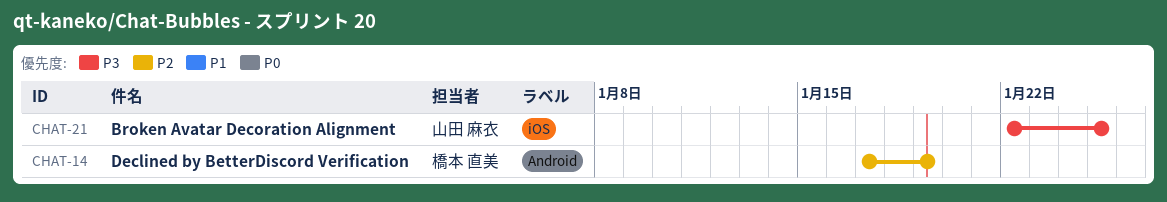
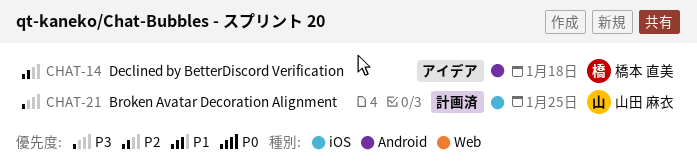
CHAT-14, due: Jan 19 -> Jan 18

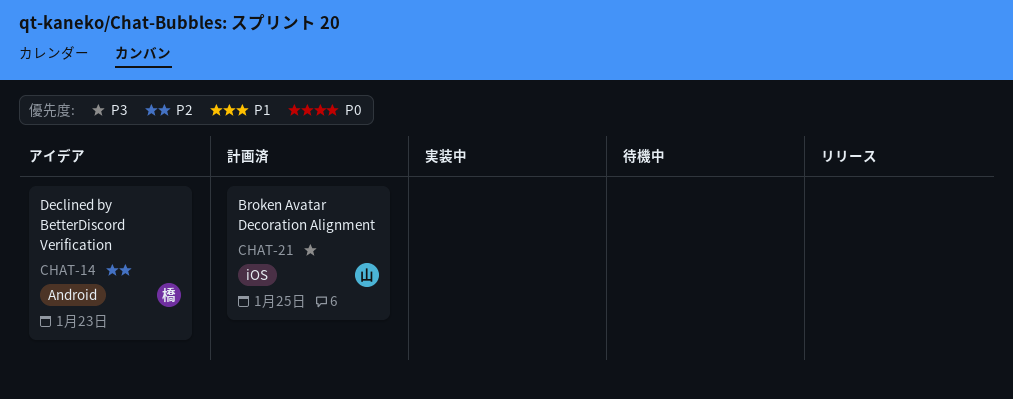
CHAT-14, due: Jan 18 -> Jan 23

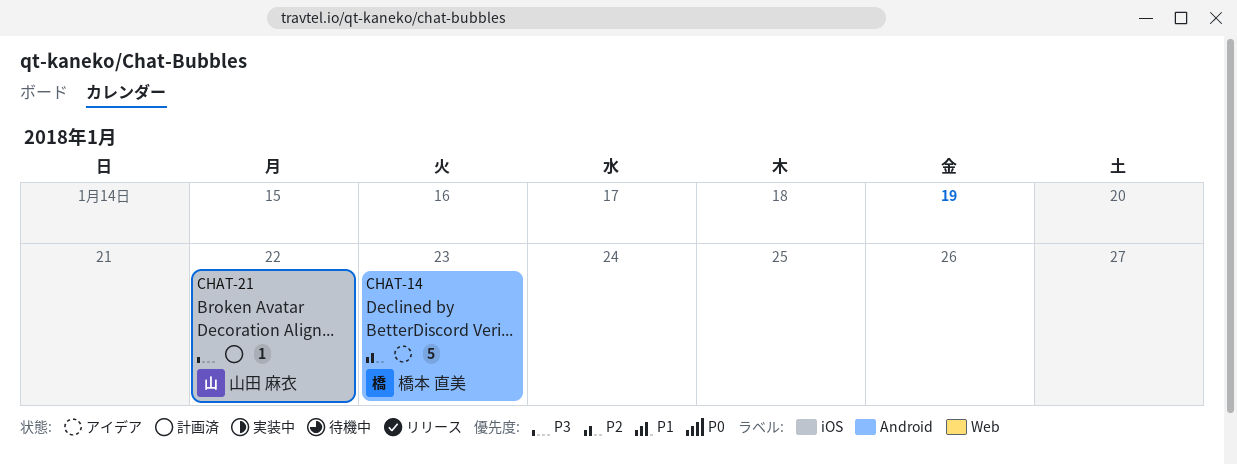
CHAT-21, due: Jan 25 -> Jan 22

